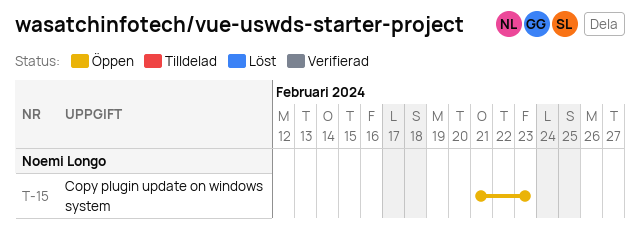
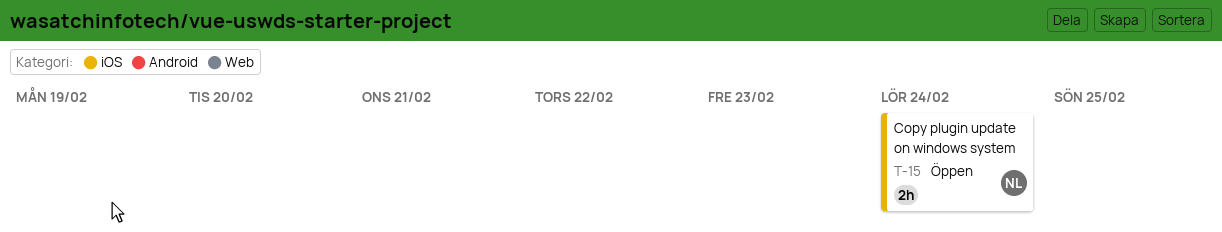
T-15, due: Feb 23 -> Feb 24

